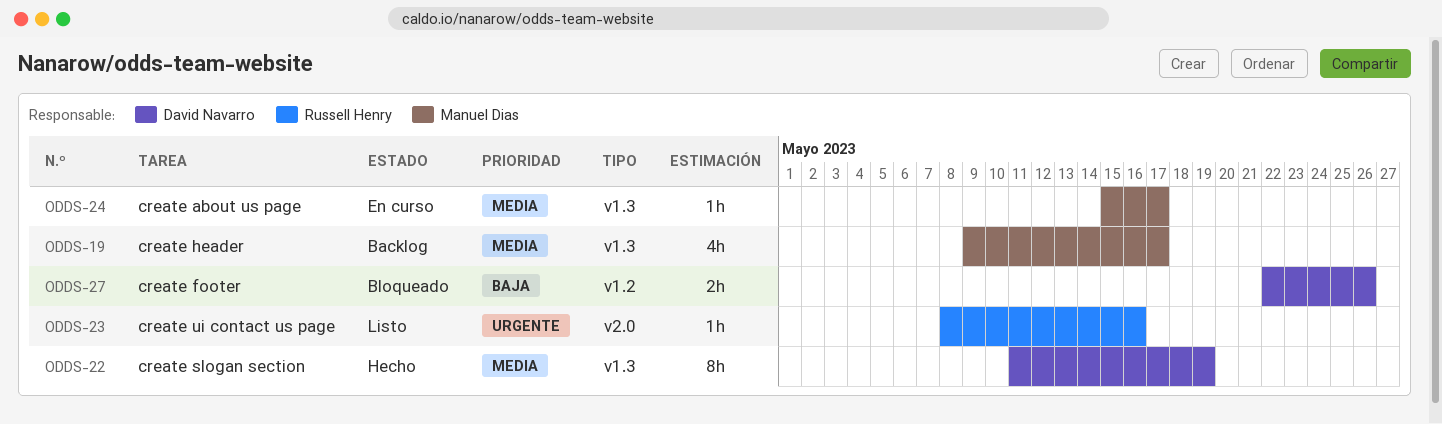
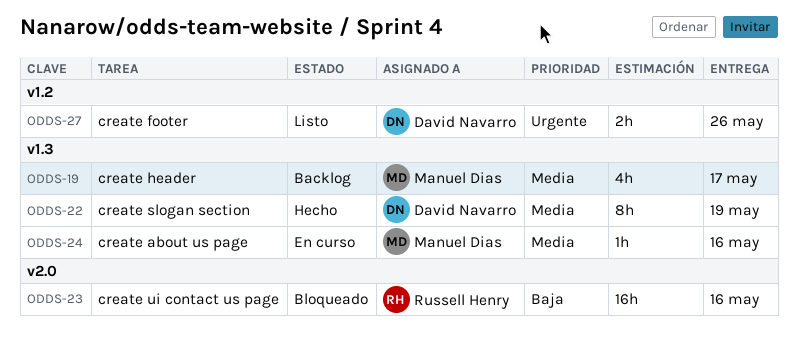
ODDS-23, status: Listo -> Bloqueado
ODDS-23, priority: Urgente -> Baja
ODDS-23, estimate: 1h -> 16h
ODDS-24, due: May 17 -> May 16
ODDS-27, status: Bloqueado -> Listo
ODDS-27, priority: Baja -> Urgente

